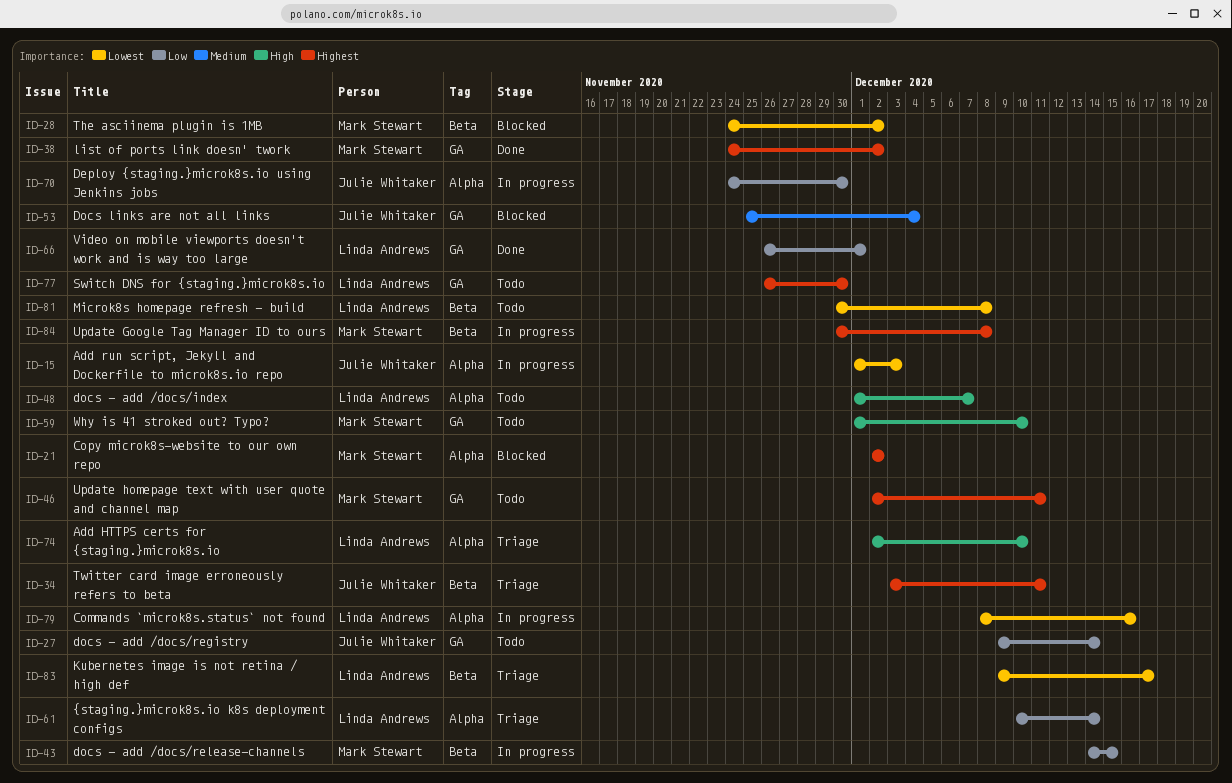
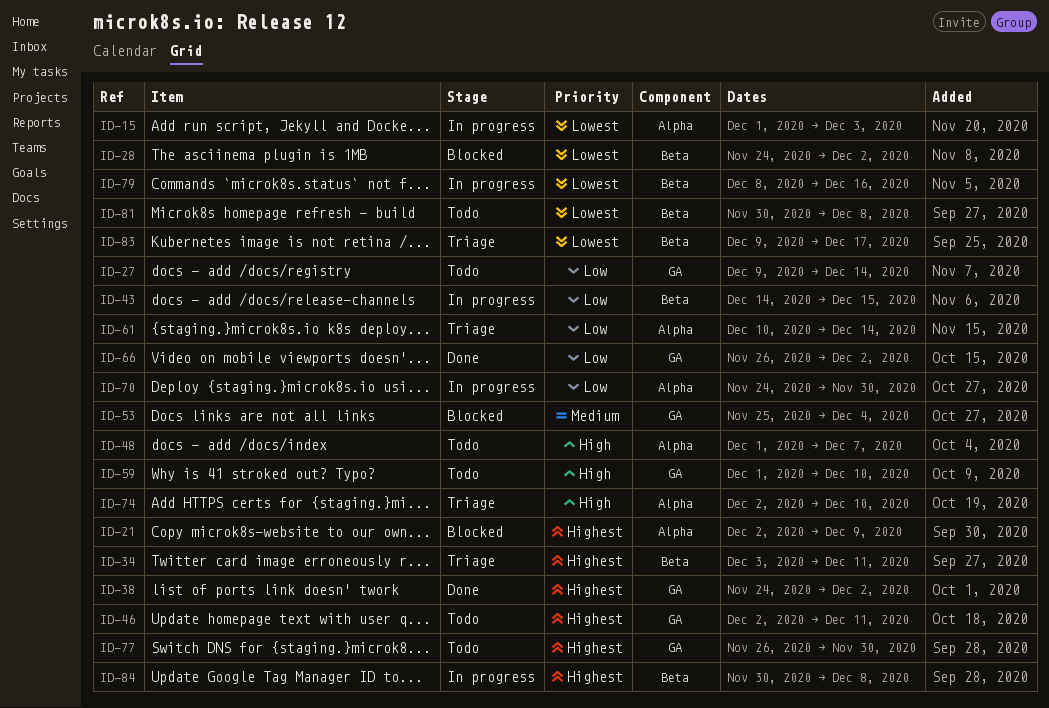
ID-21, due: Dec 2 -> Dec 9
ID-66, due: Dec 1 -> Dec 2
ID-79, label: Alpha -> Beta

